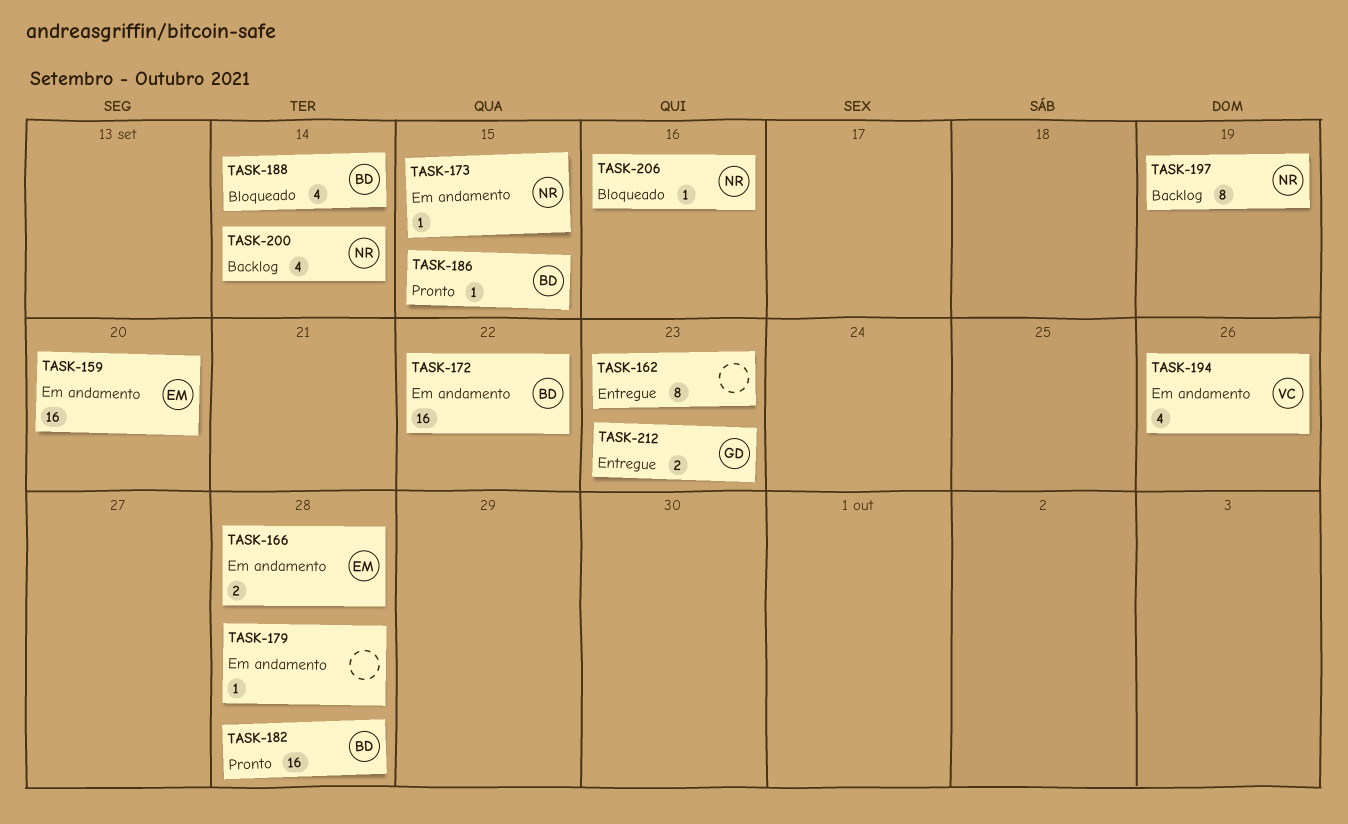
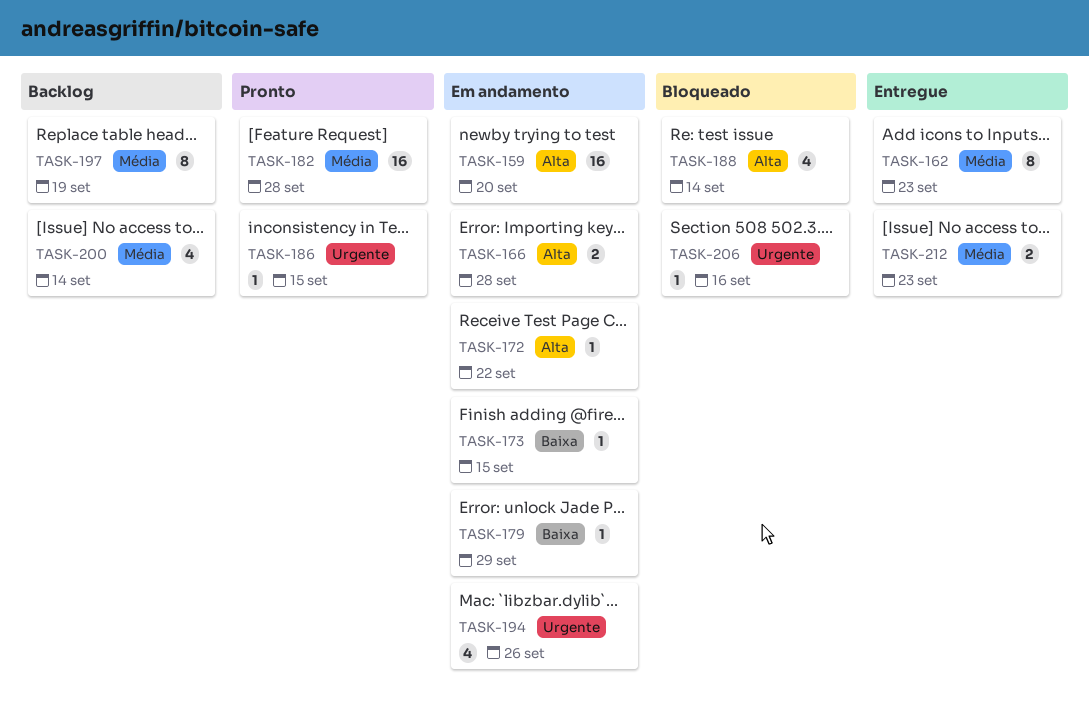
TASK-172, estimate: 16 -> 1
TASK-179, due: Sep 28 -> Sep 29

